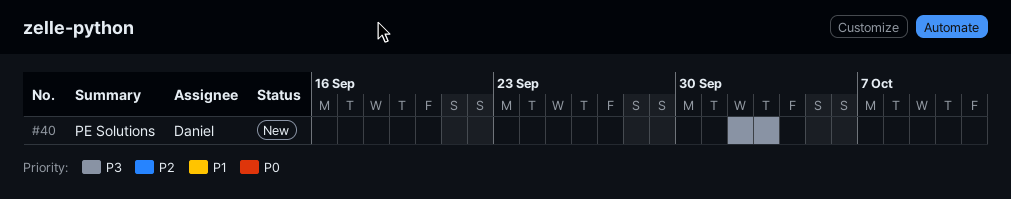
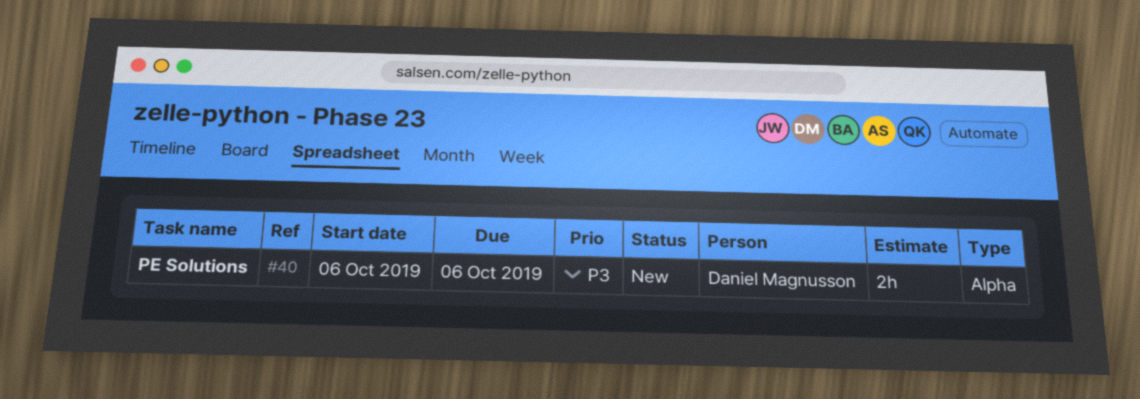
#40, start: Oct 2 -> Oct 6
#40, due: Oct 3 -> Oct 6

